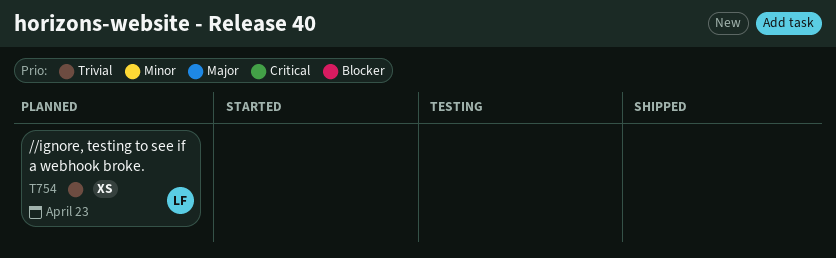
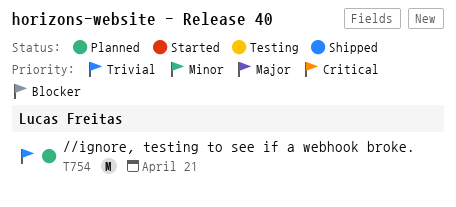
T754, estimate: XS -> M
T754, due: Apr 23 -> Apr 21

